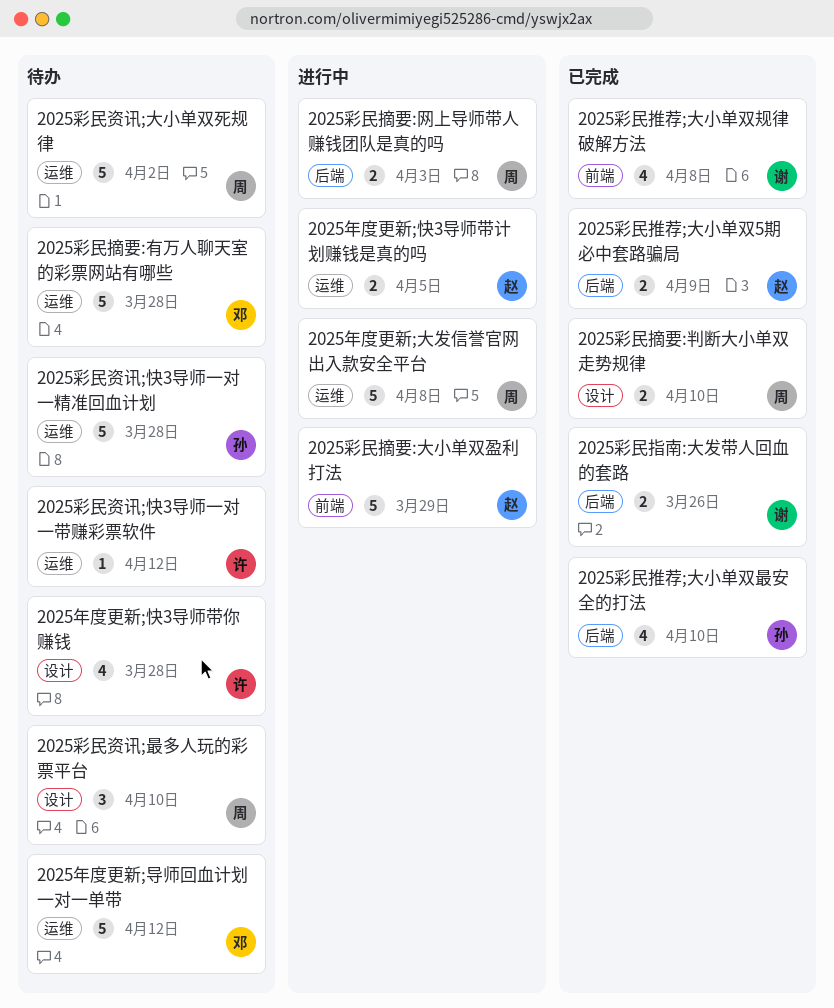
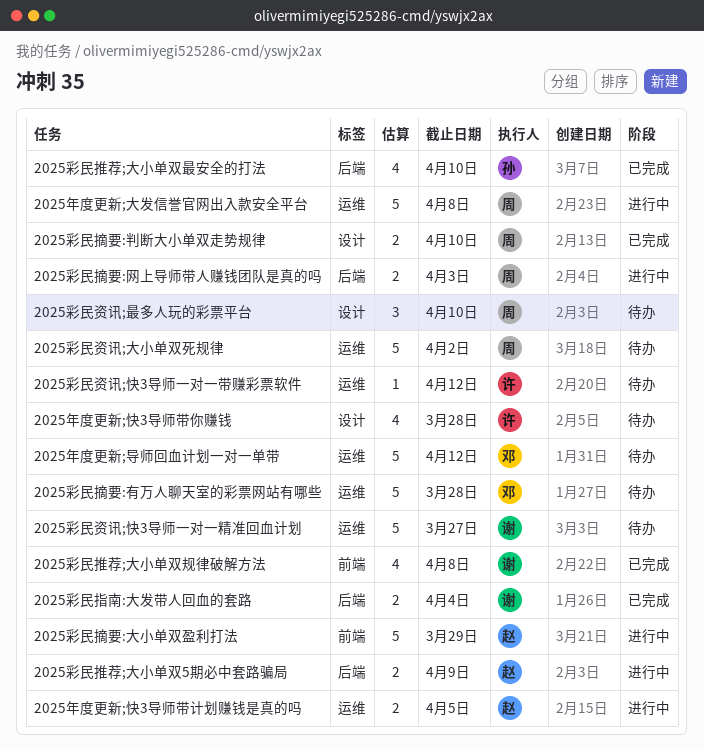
2025彩民指南:大发带人回血的套路, due: Mar 26 -> Apr 4
2025彩民推荐;大小单双5期必中套路骗局, status: 已完成 -> 进行中
2025彩民资讯;快3导师一对一精准回血计划, owner: 孙 -> 谢
2025彩民资讯;快3导师一对一精准回血计划, due: Mar 28 -> Mar 27

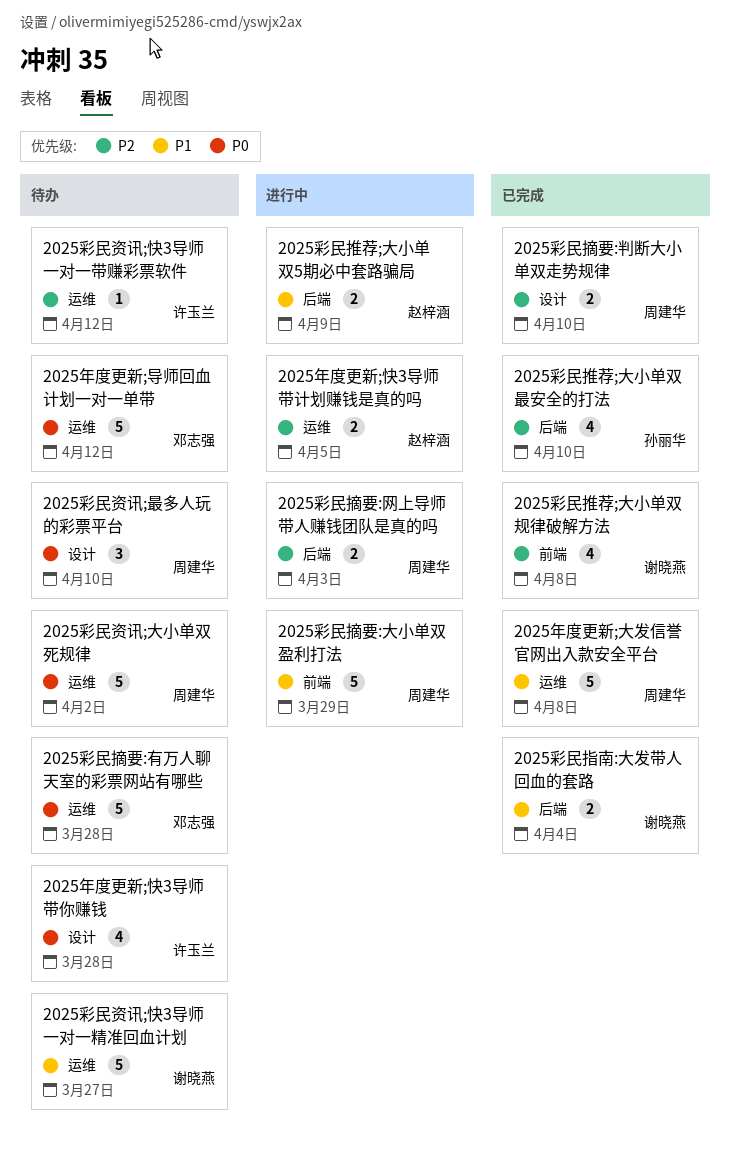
2025年度更新;大发信誉官网出入款安全平台, status: 进行中 -> 已完成
2025彩民摘要:大小单双盈利打法, owner: 赵梓涵 -> 周建华

